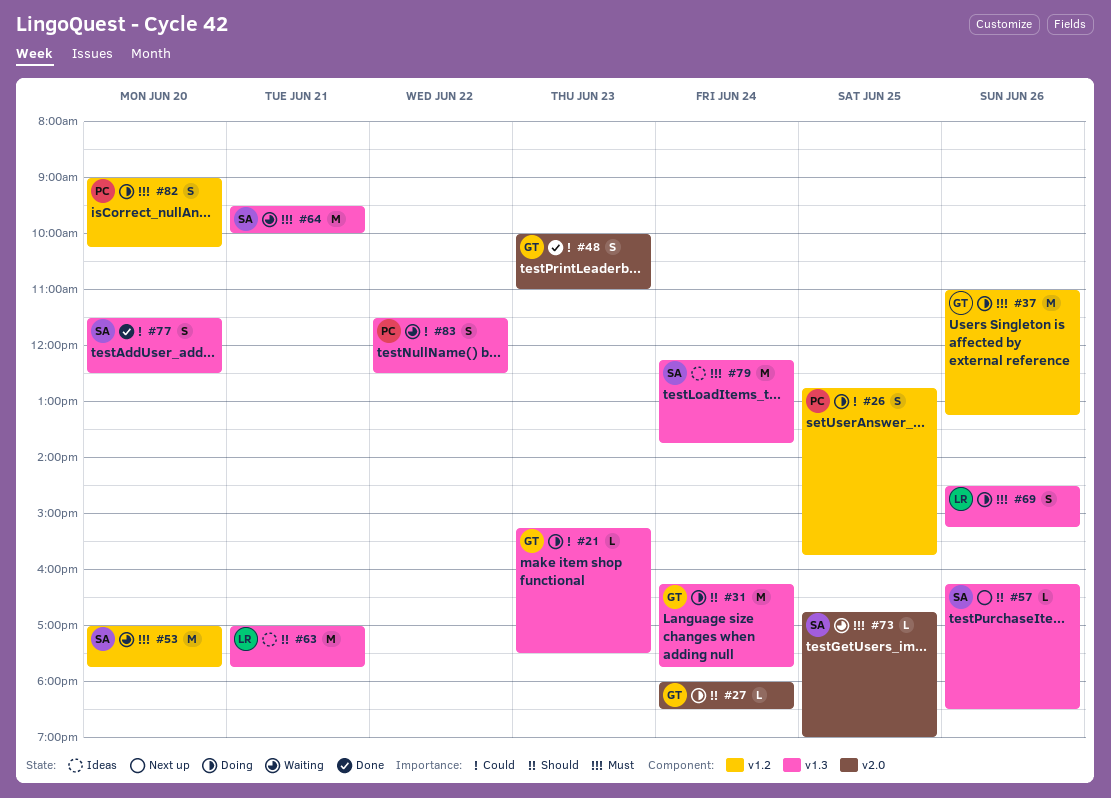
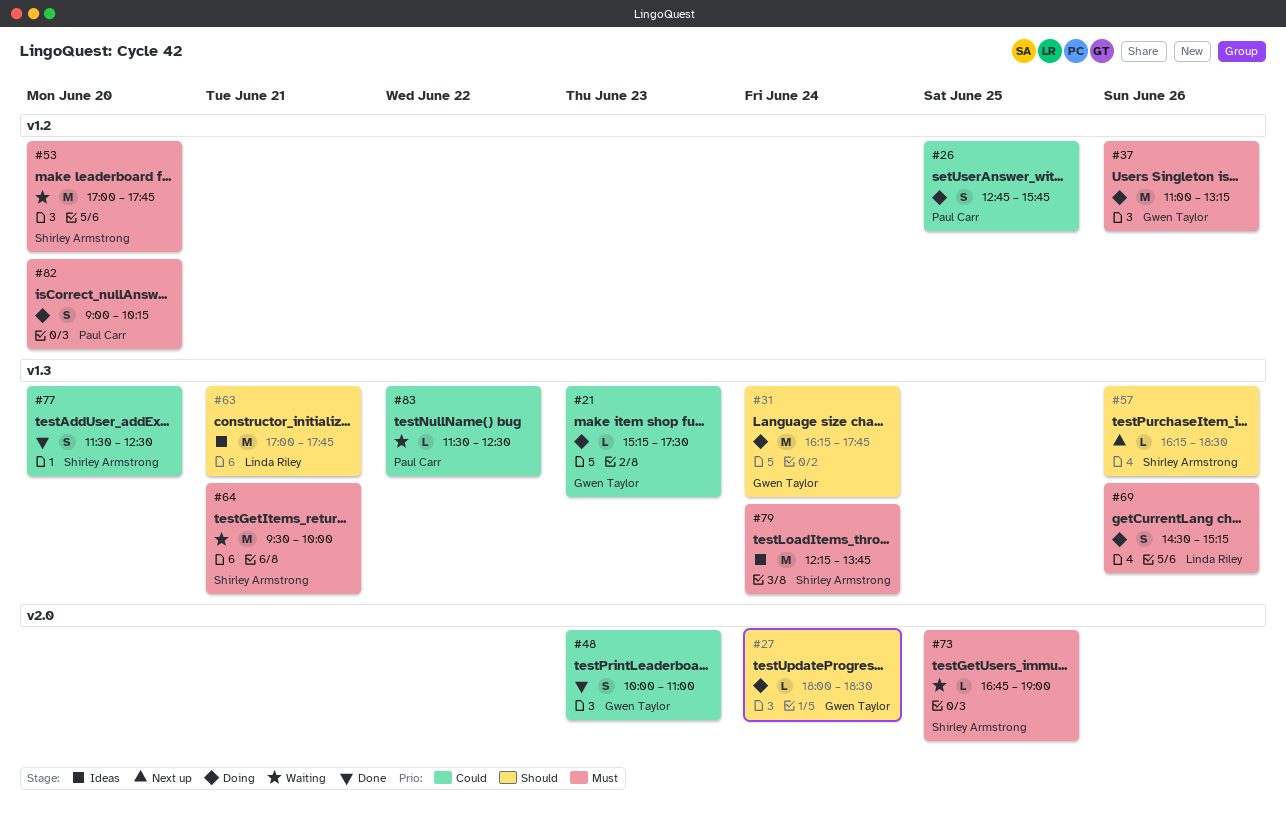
#83, estimate: S -> L

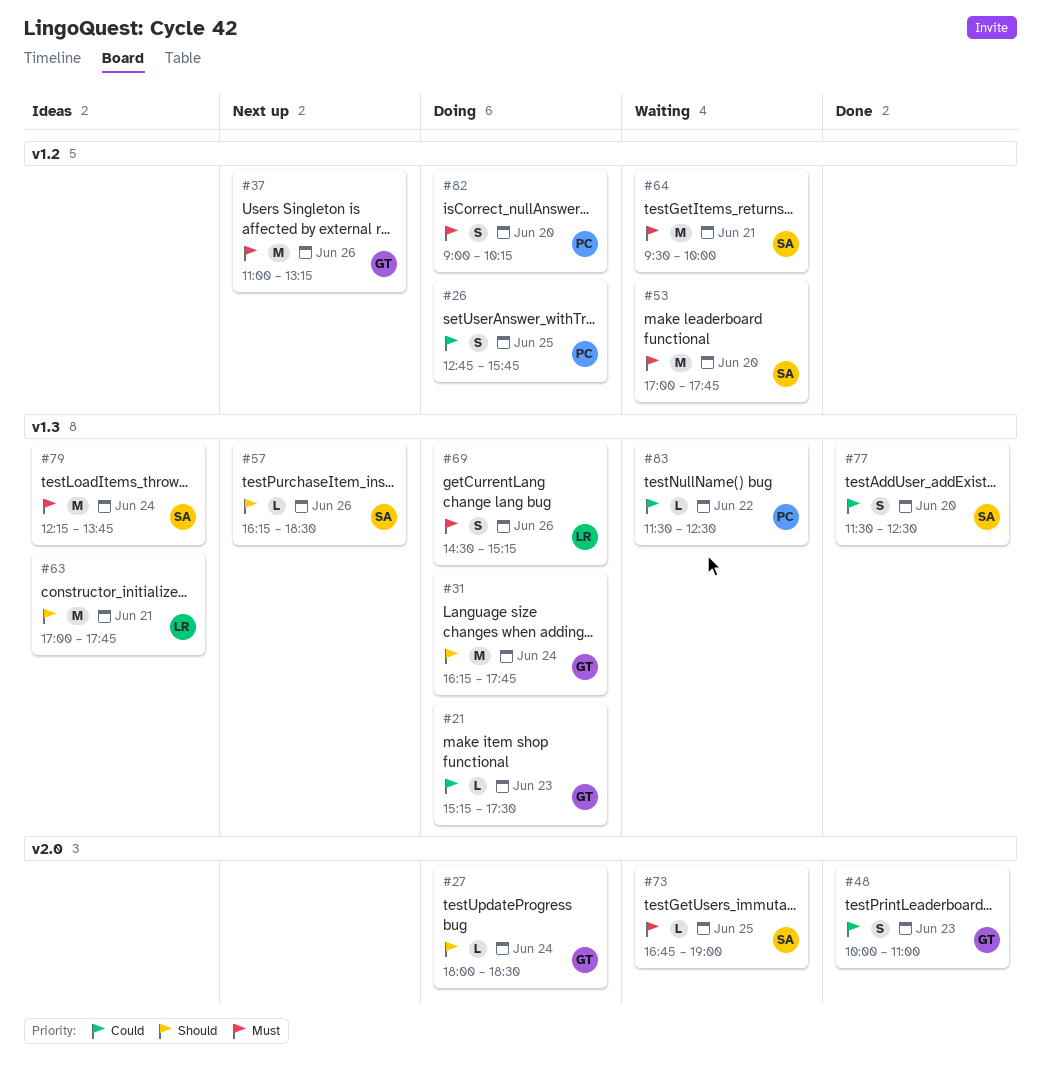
#37, status: Doing -> Next up
#64, label: v1.3 -> v1.2

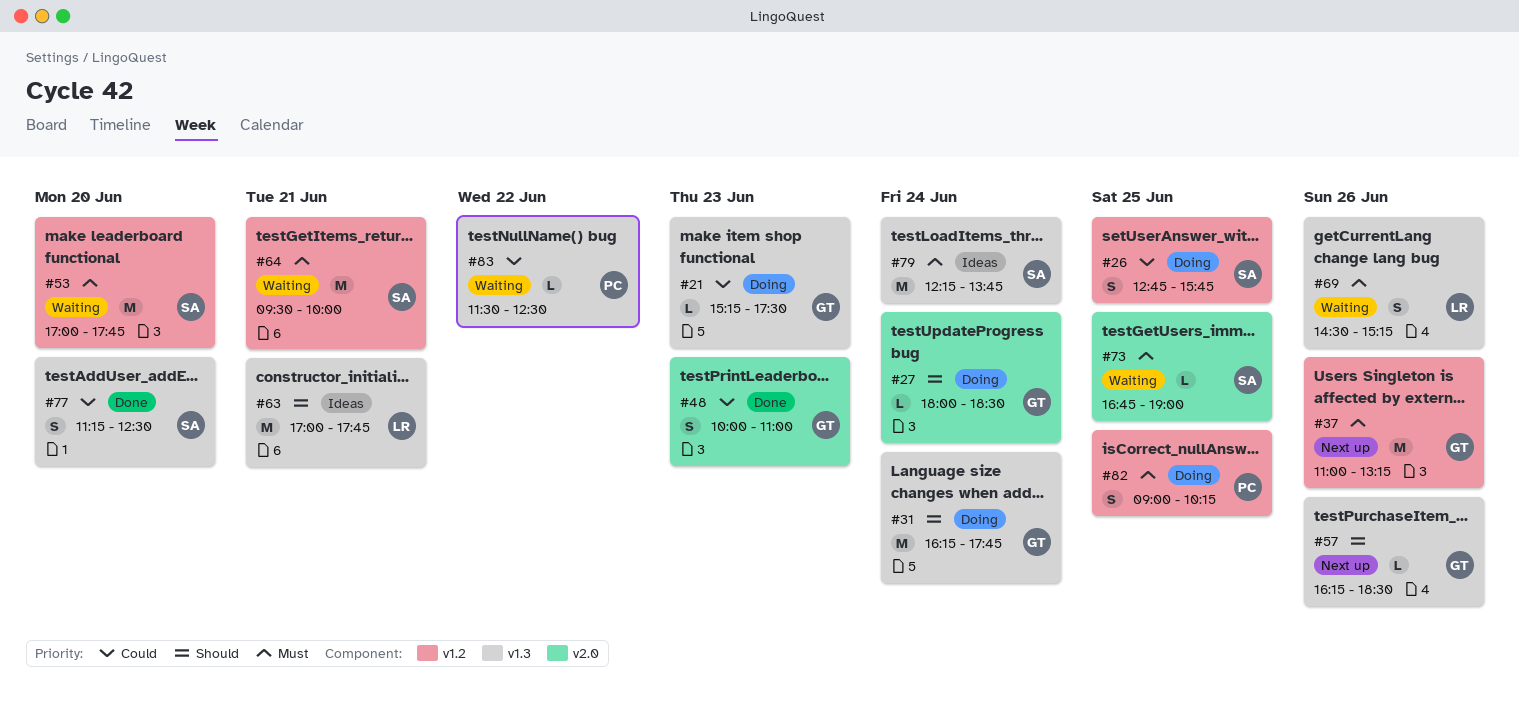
#26, owner: PC -> SA
#57, owner: SA -> GT
#69, status: Doing -> Waiting
#77, begins: 11:30 -> 11:15
#82, day: Jun 20 -> Jun 25

